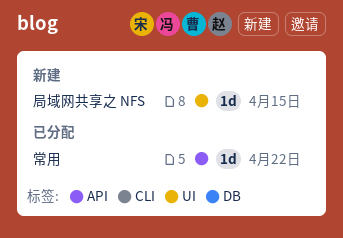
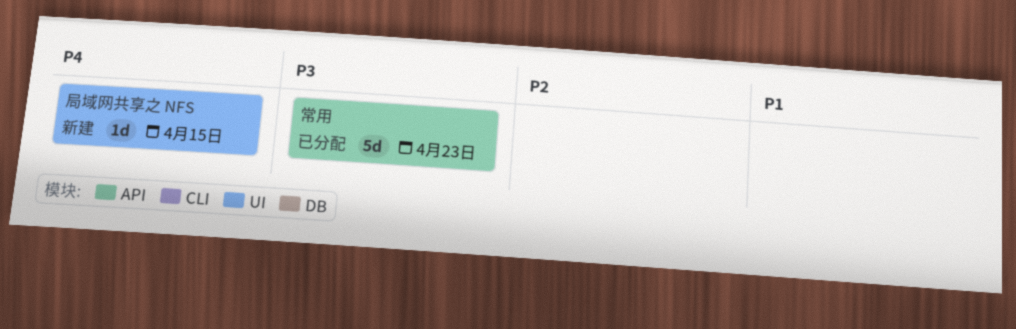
常用, estimate: 1d -> 5d
常用, due: Apr 22 -> Apr 23

